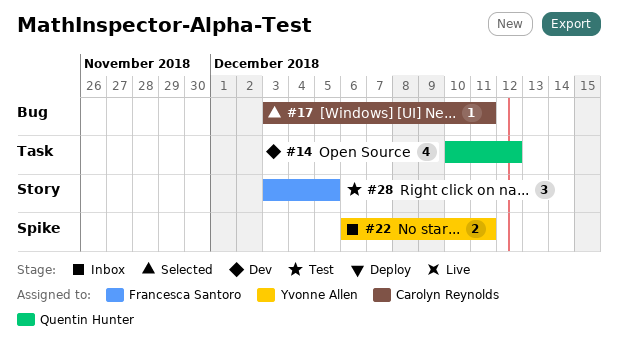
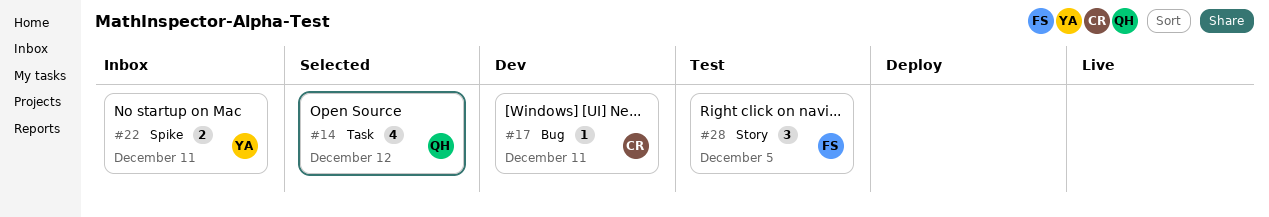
#14, status: Dev -> Selected
#17, status: Selected -> Dev

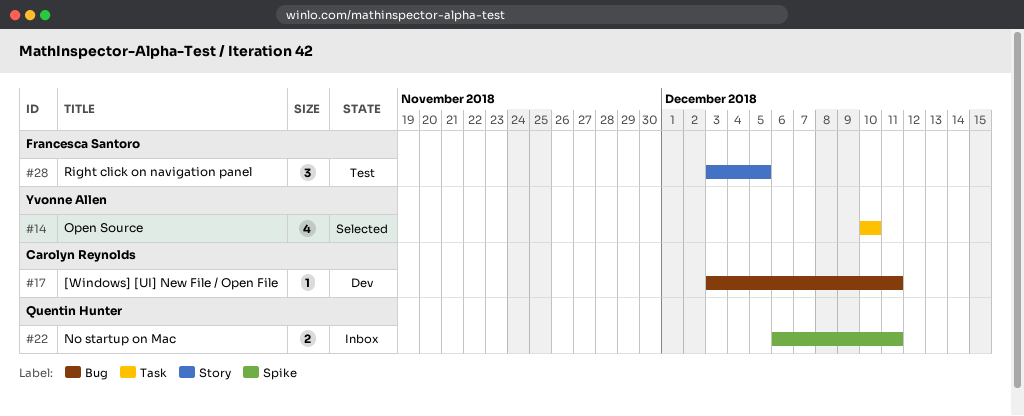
#14, owner: Quentin Hunter -> Yvonne Allen
#14, due: Dec 12 -> Dec 10
#22, owner: Yvonne Allen -> Quentin Hunter

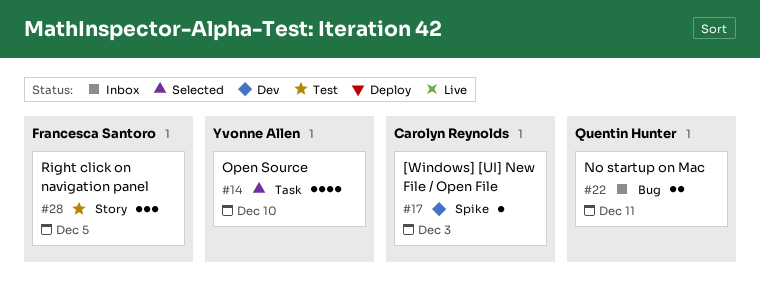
#17, label: Bug -> Spike
#17, due: Dec 11 -> Dec 3
#22, label: Spike -> Bug

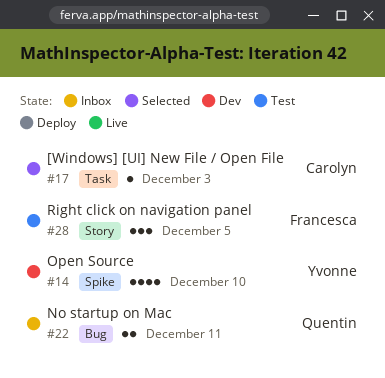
#14, status: Selected -> Dev
#14, label: Task -> Spike
#17, status: Dev -> Selected
#17, label: Spike -> Task

